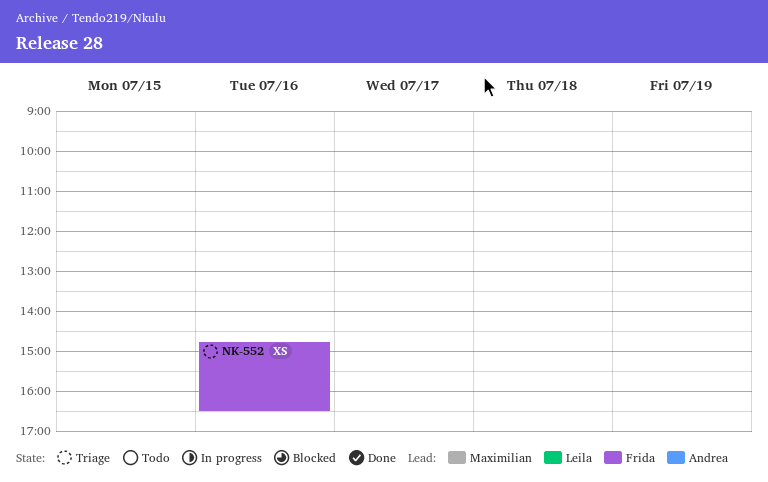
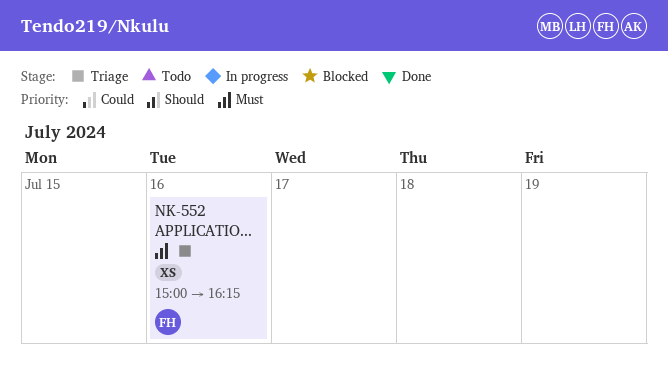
NK-552, begins: 14:45 -> 15:00
NK-552, ends: 16:30 -> 16:15

